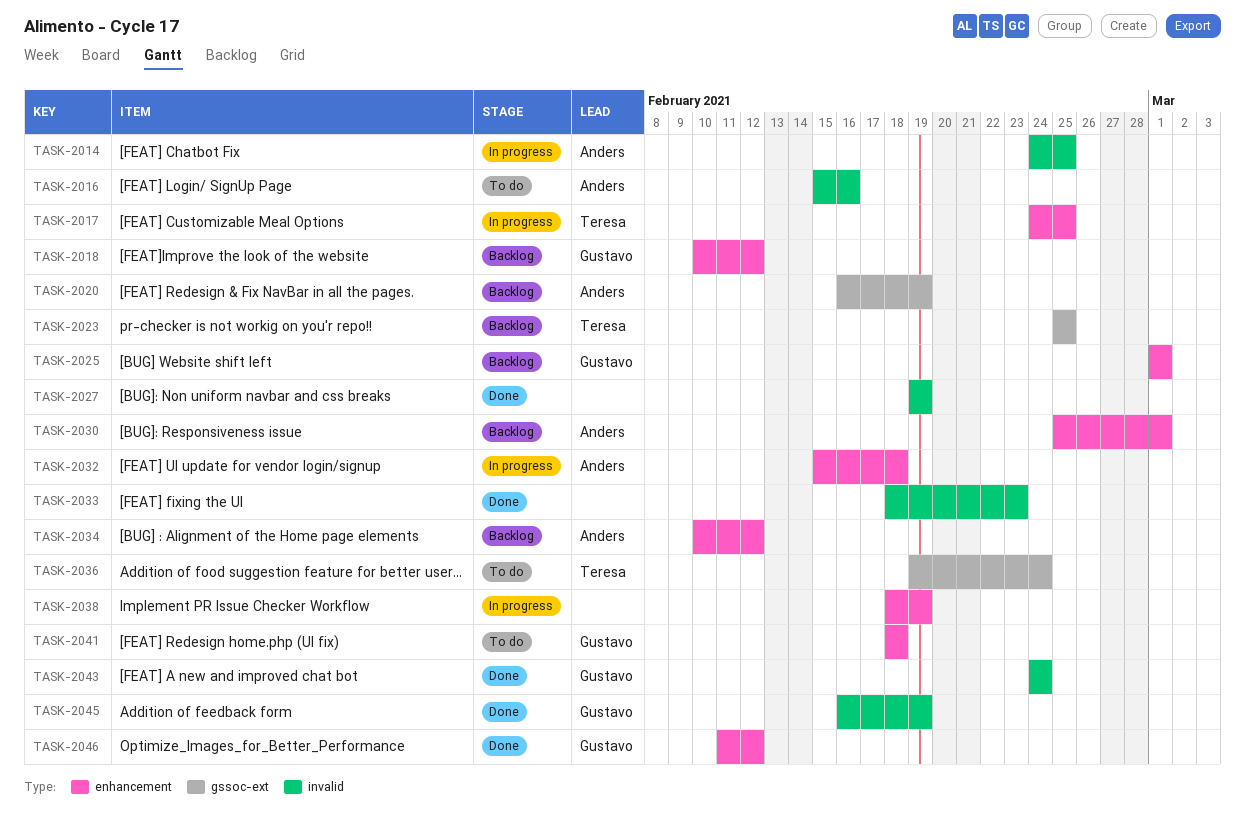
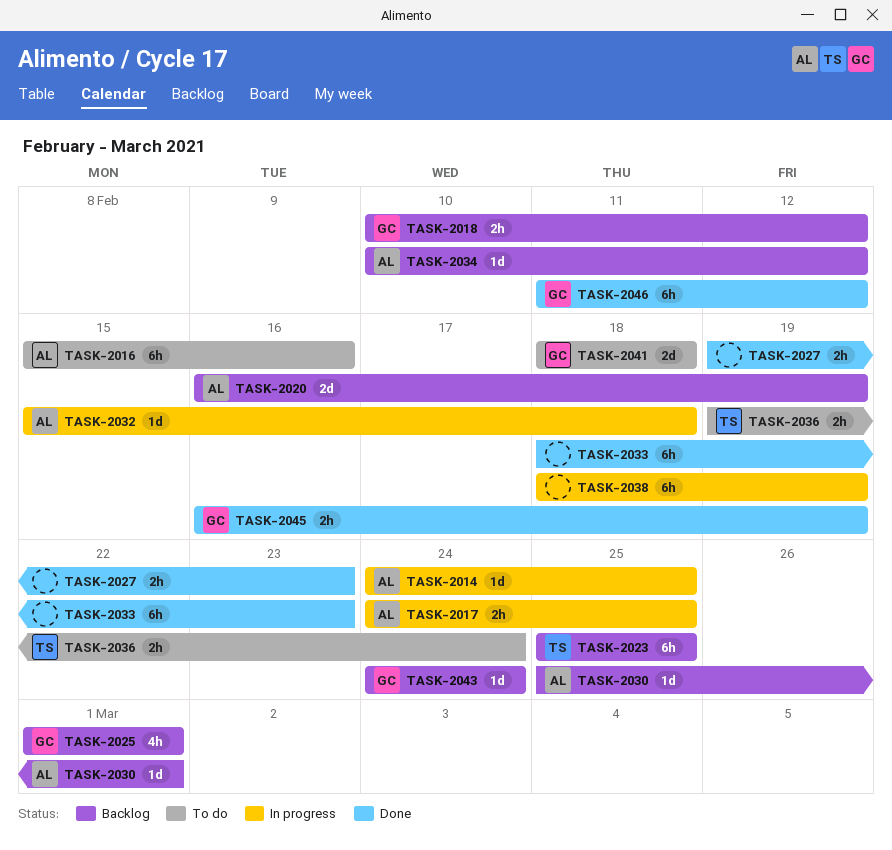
TASK-2017, owner: Teresa -> Anders
TASK-2027, due: Feb 19 -> Feb 23
TASK-2043, status: Done -> Backlog

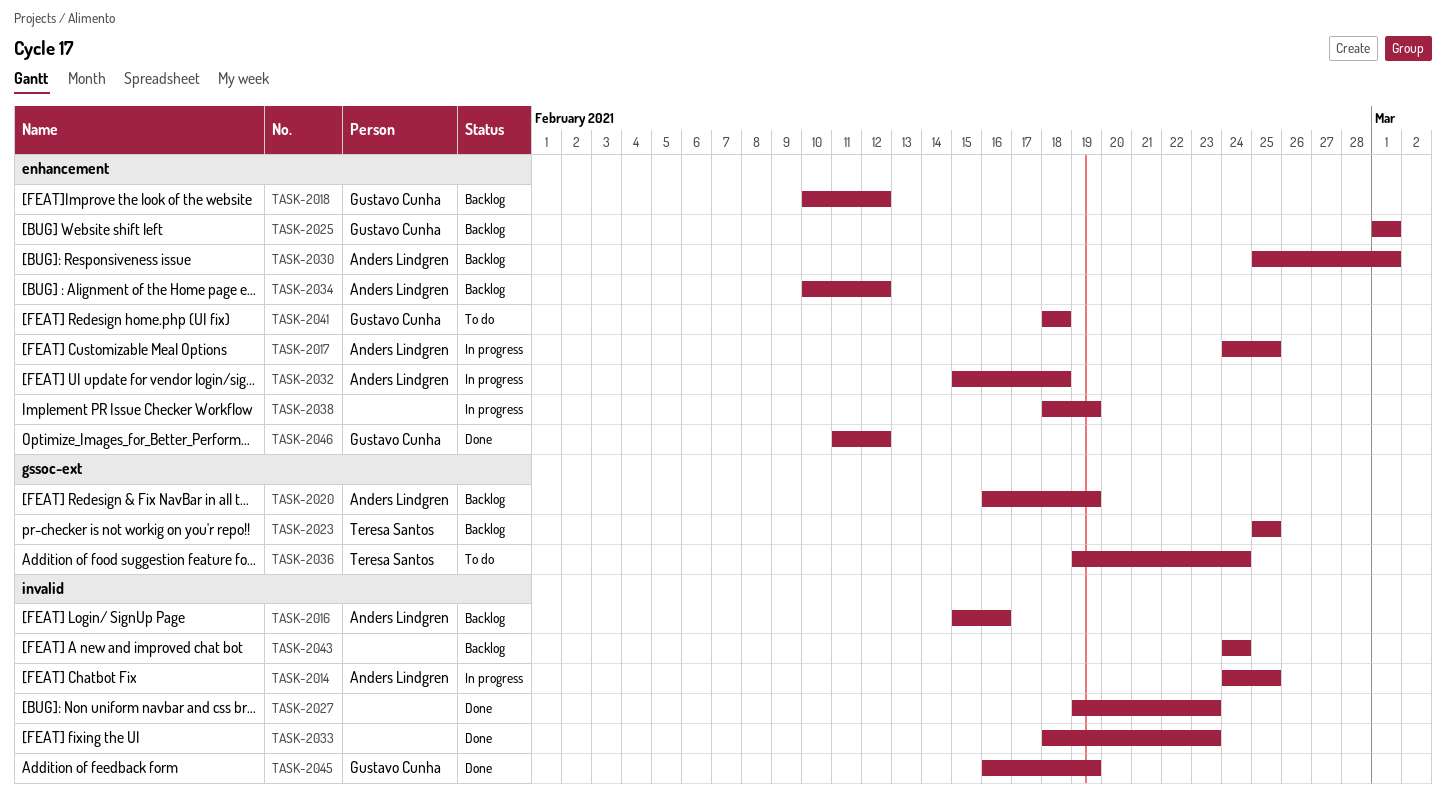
TASK-2016, status: To do -> Backlog
TASK-2043, owner: Gustavo Cunha -> none

